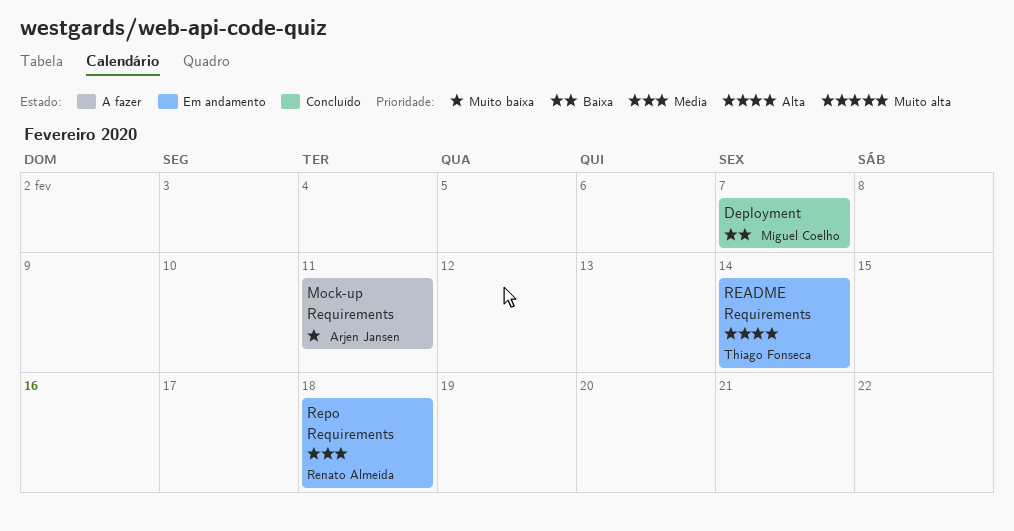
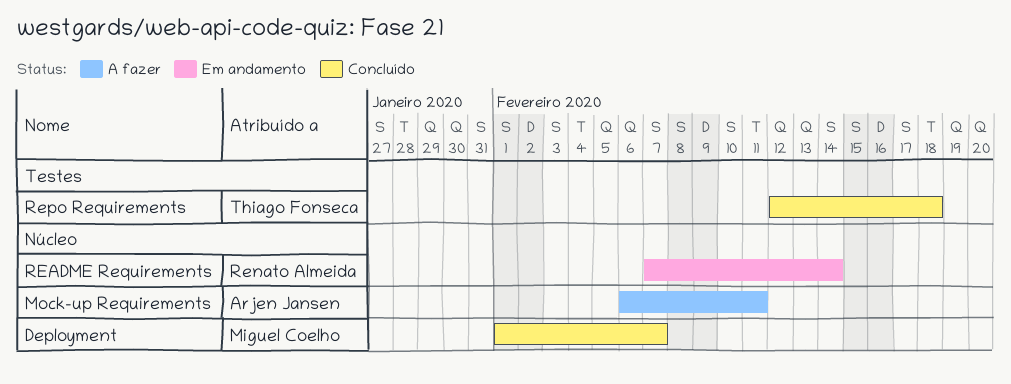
README Requirements, owner: Thiago Fonseca -> Renato Almeida
Repo Requirements, status: Em andamento -> Concluído
Repo Requirements, owner: Renato Almeida -> Thiago Fonseca

